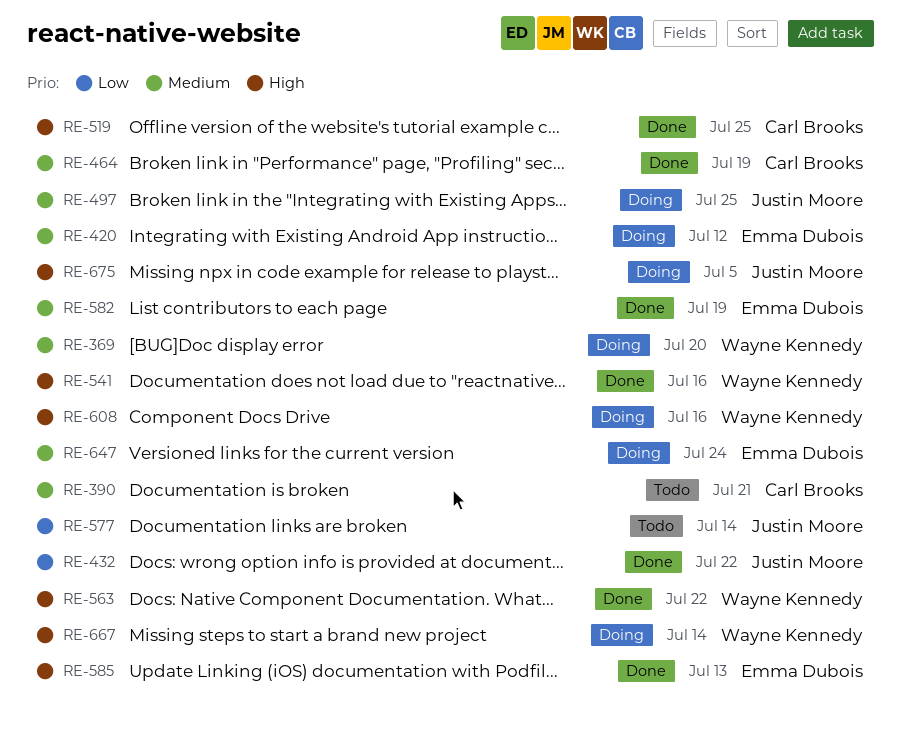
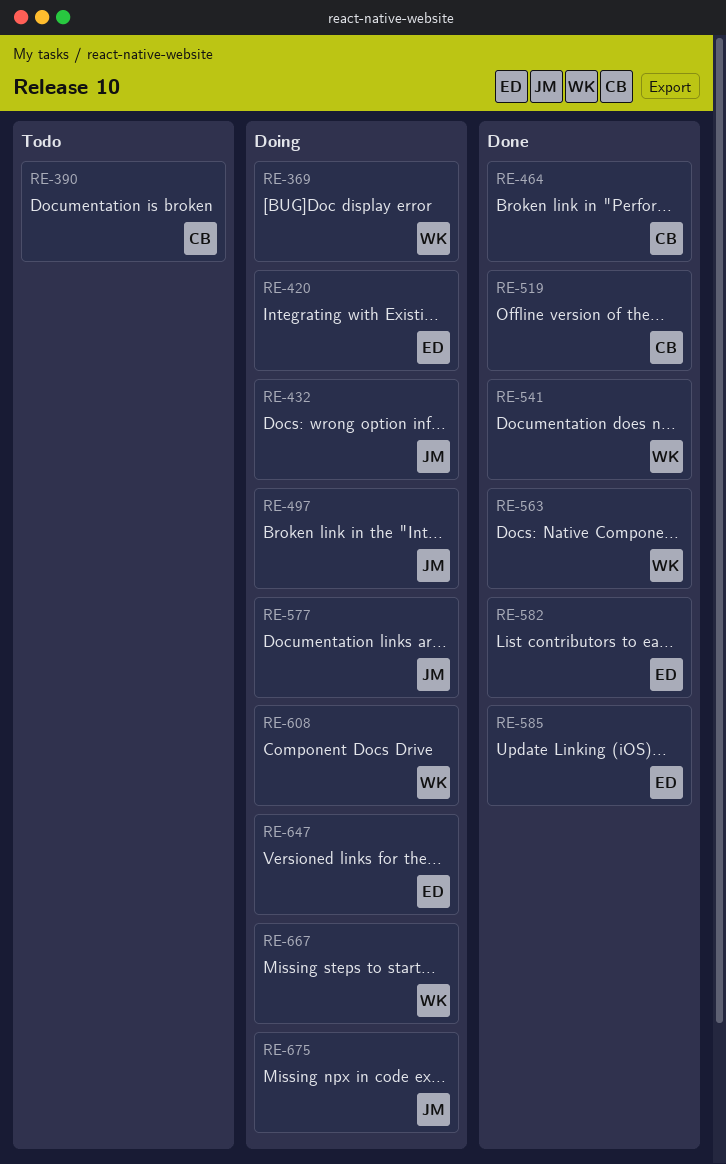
RE-432, status: Done -> Doing
RE-577, status: Todo -> Doing

